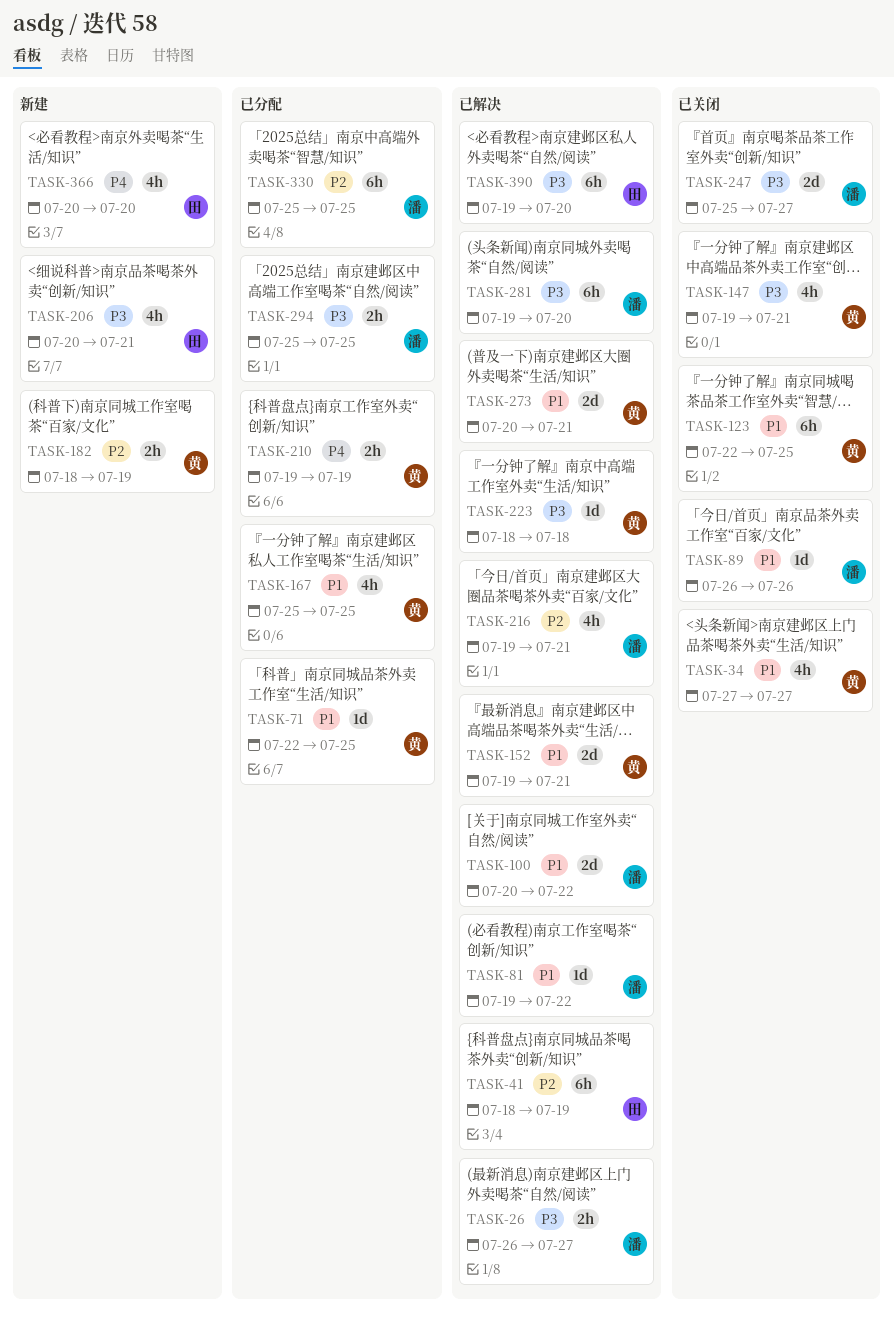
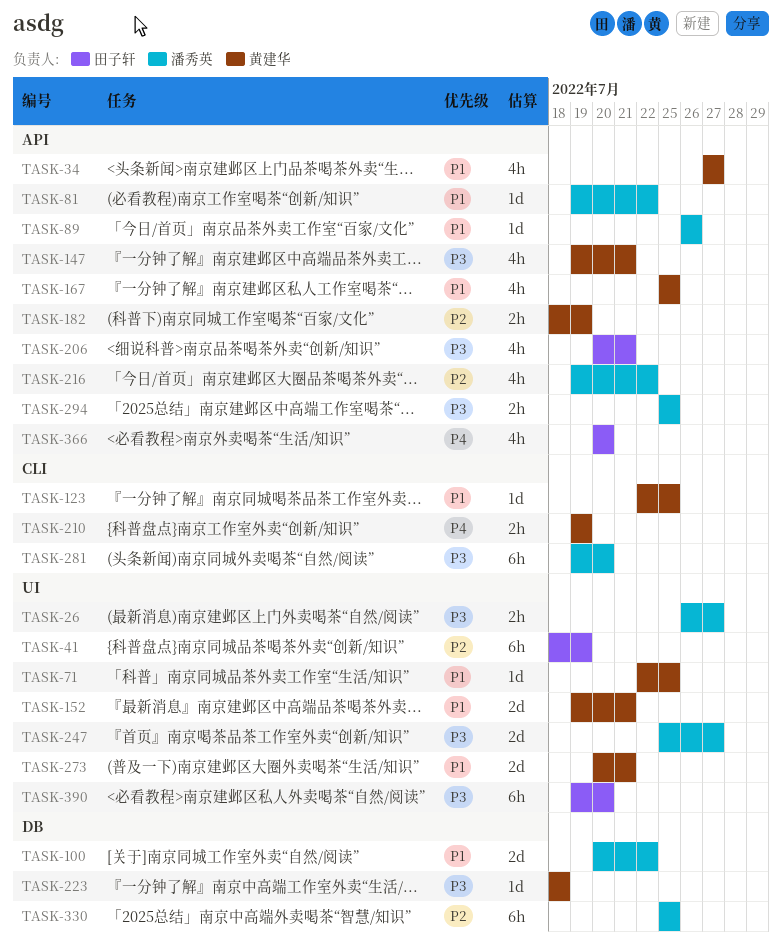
TASK-123, estimate: 6h -> 1d
TASK-216, due: Jul 21 -> Jul 22

